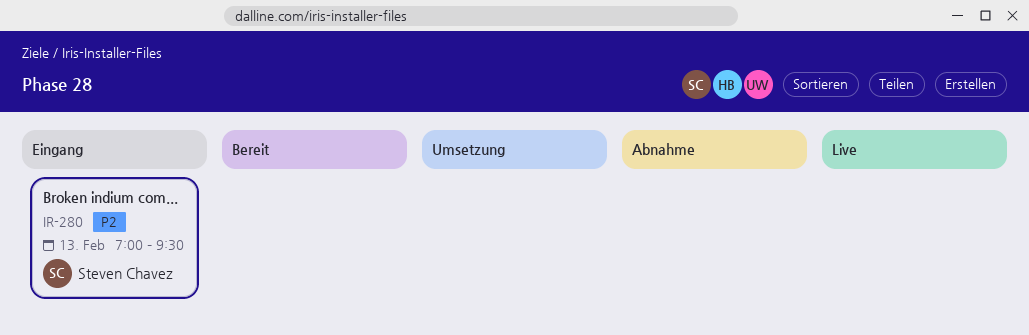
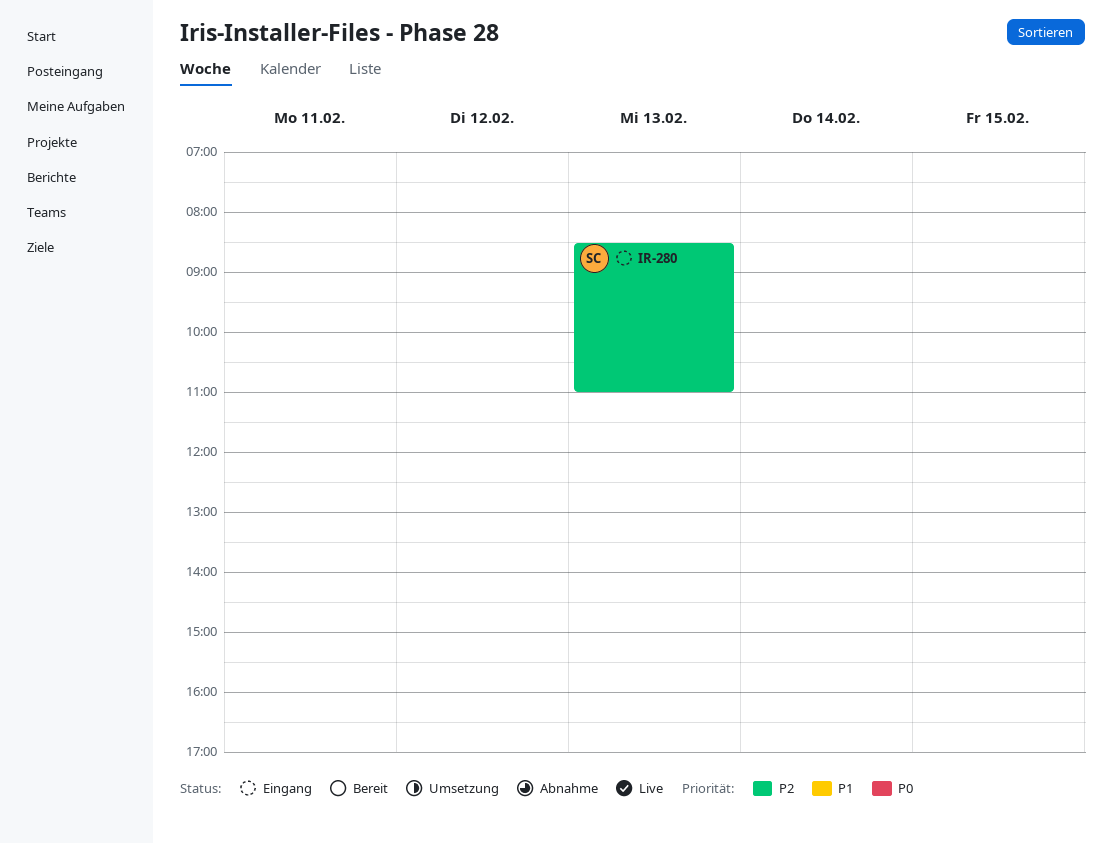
IR-280, begins: 07:00 -> 08:30
IR-280, ends: 09:30 -> 11:00

